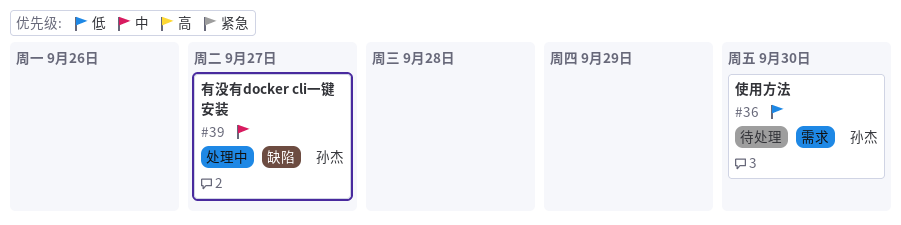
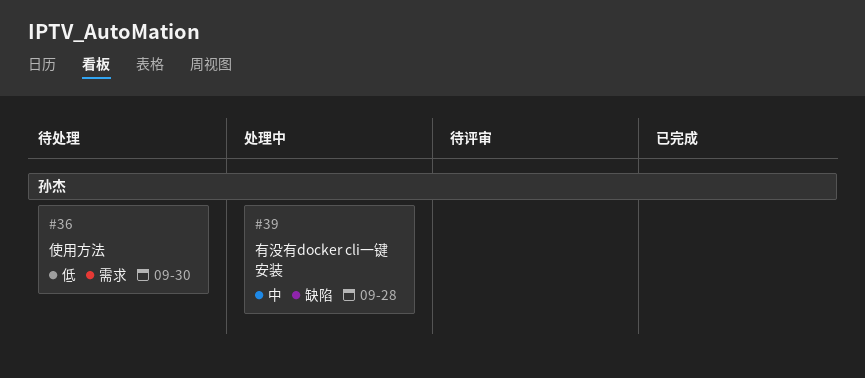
#39, due: Sep 27 -> Sep 28

